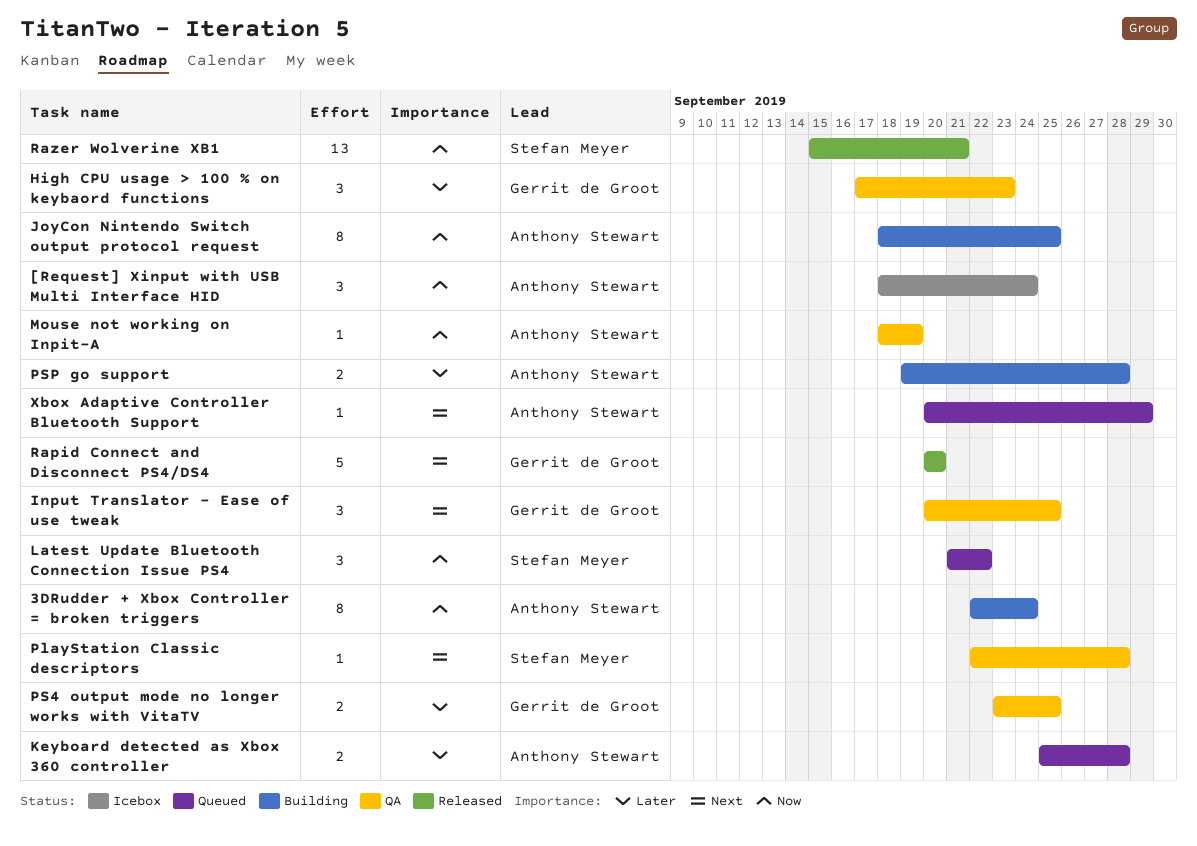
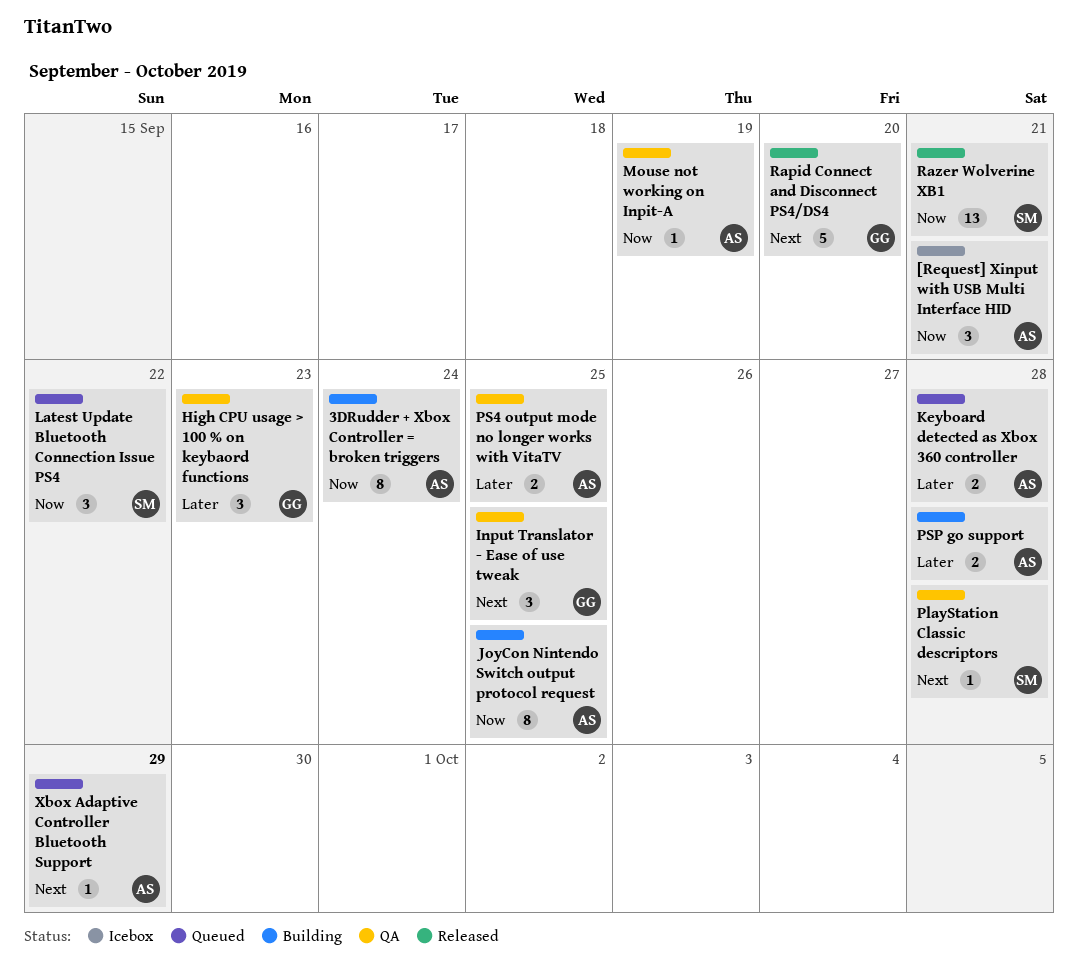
[Request] Xinput with USB Multi Interface HID, due: Sep 24 -> Sep 21
PS4 output mode no longer works with VitaTV, owner: Gerrit de Groot -> Anthony Stewart

